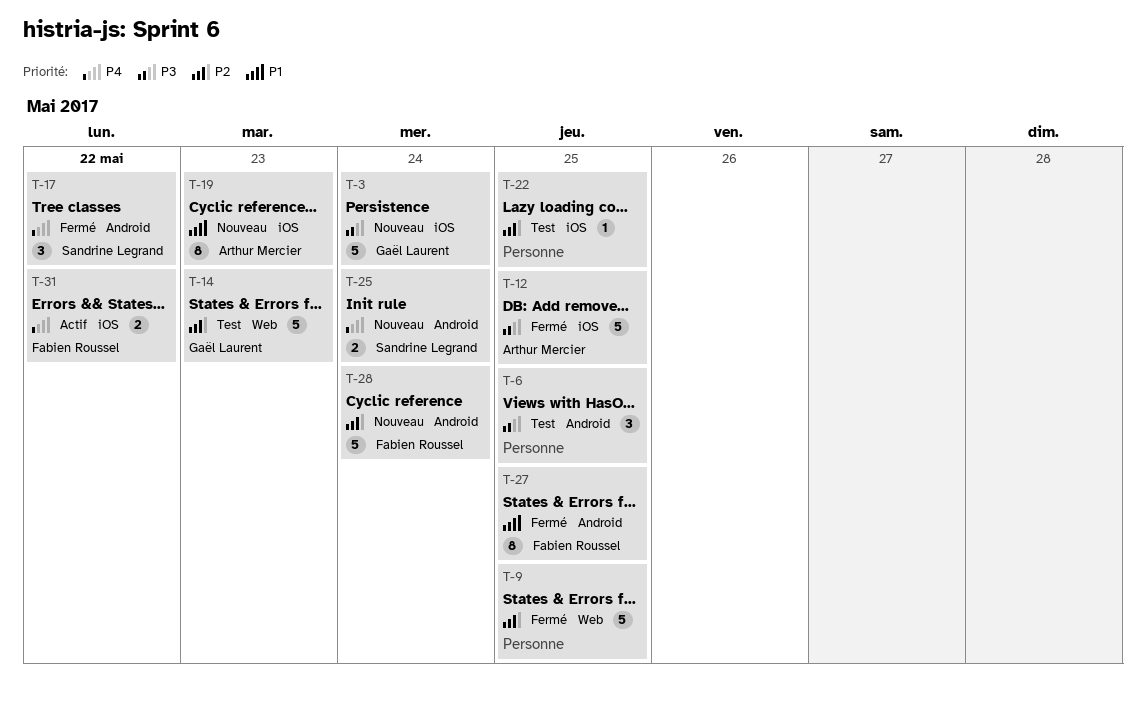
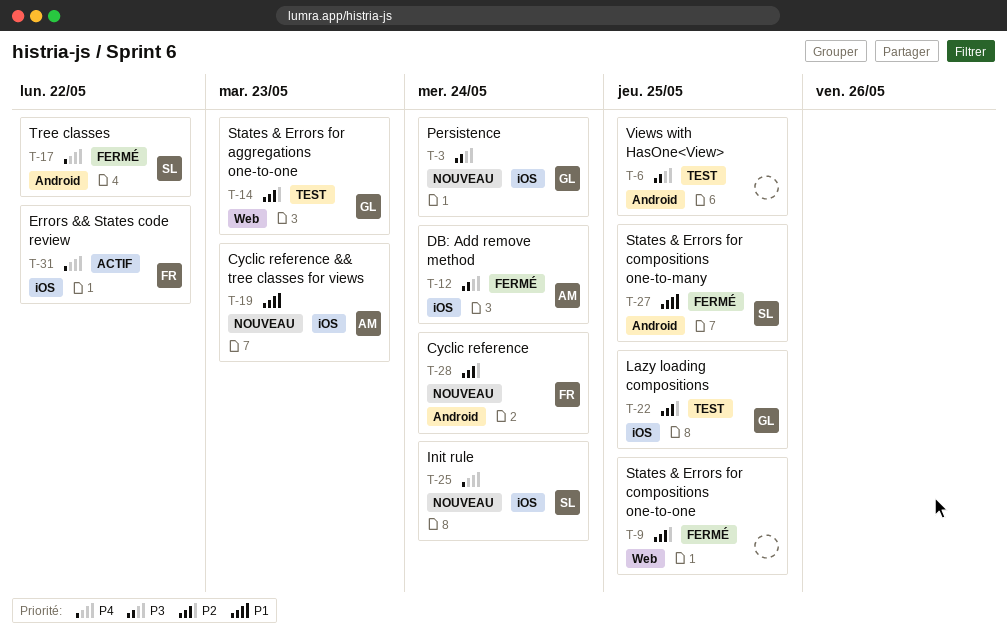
T-12, due: May 25 -> May 24
T-22, owner: none -> Gaël Laurent
T-25, label: Android -> iOS
T-27, owner: Fabien Roussel -> Sandrine Legrand

